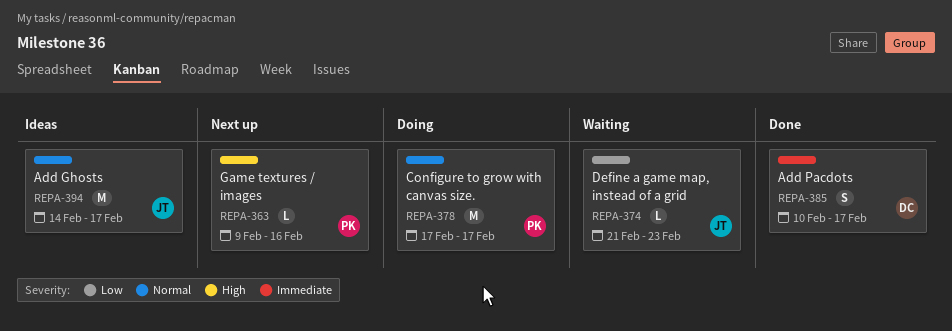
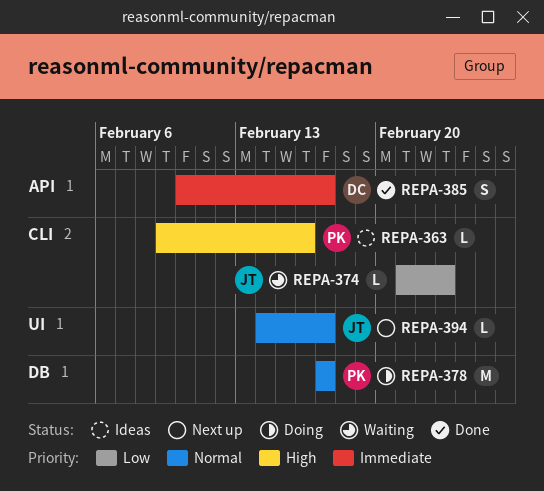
REPA-363, status: Next up -> Ideas
REPA-394, status: Ideas -> Next up
REPA-394, estimate: M -> L

